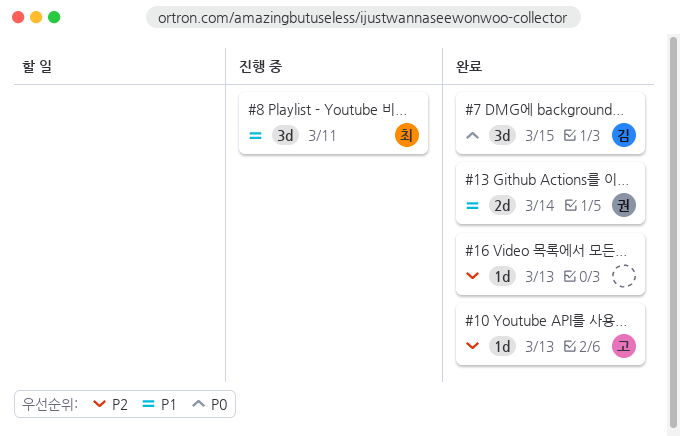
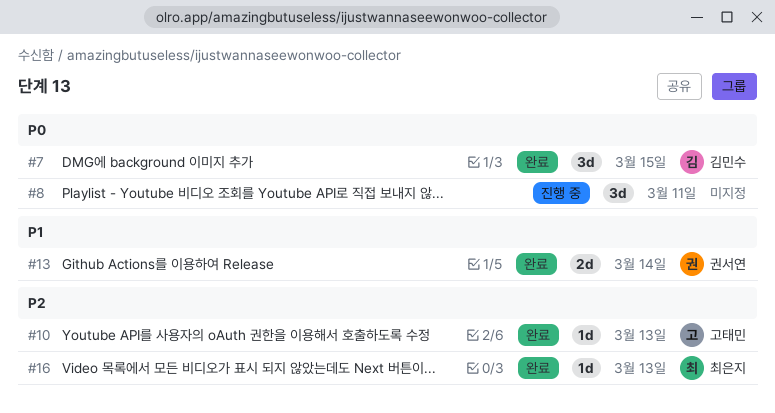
#8, owner: 최은지 -> none
#8, priority: P1 -> P0
#16, owner: none -> 최은지

